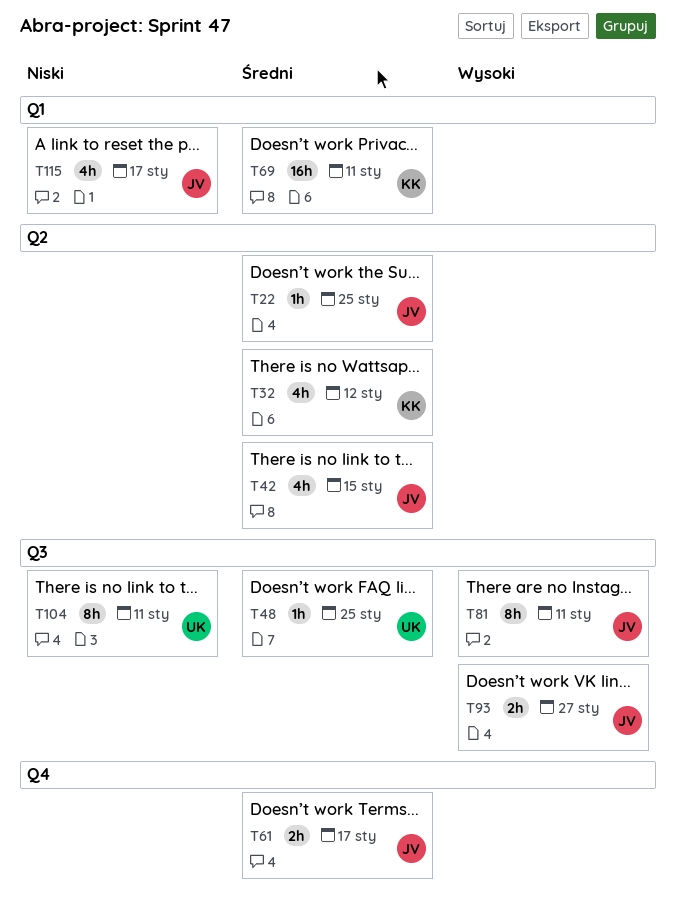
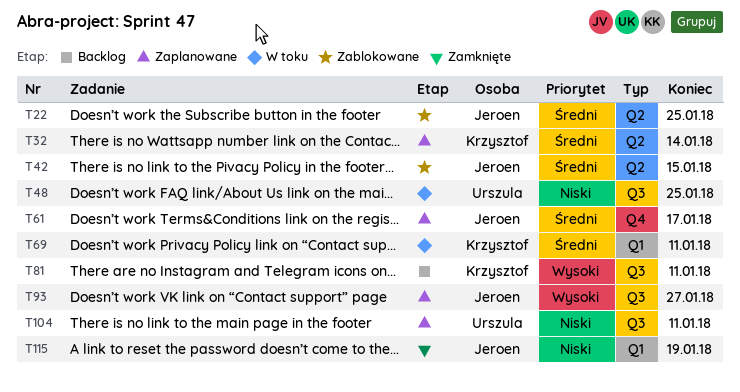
T32, due: Jan 12 -> Jan 14
T48, priority: Średni -> Niski
T81, owner: Jeroen -> Krzysztof
T115, due: Jan 17 -> Jan 19

